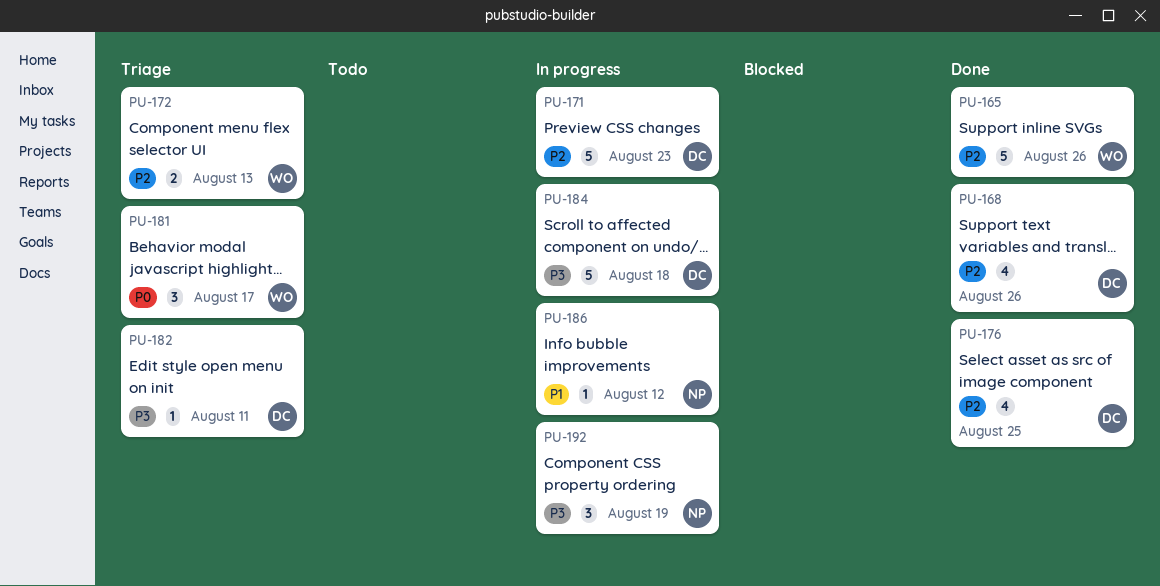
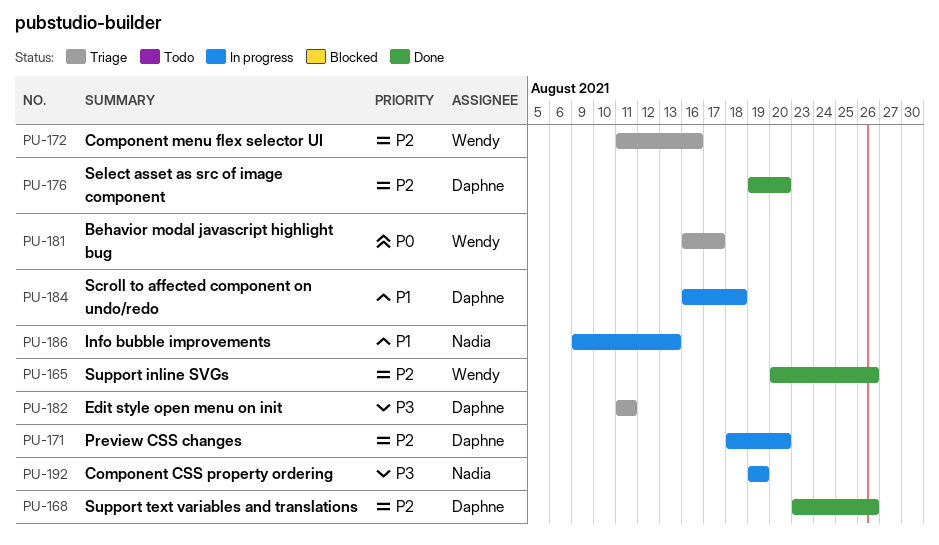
PU-171, due: Aug 23 -> Aug 20
PU-172, due: Aug 13 -> Aug 16
PU-176, due: Aug 25 -> Aug 20
PU-184, priority: P3 -> P1
PU-186, due: Aug 12 -> Aug 13

